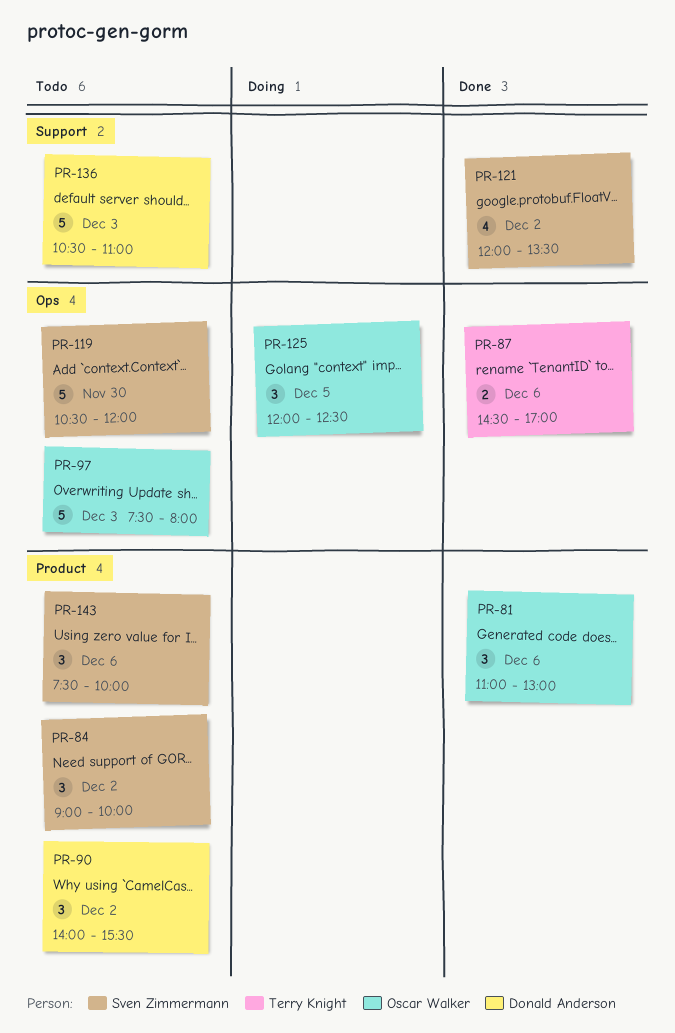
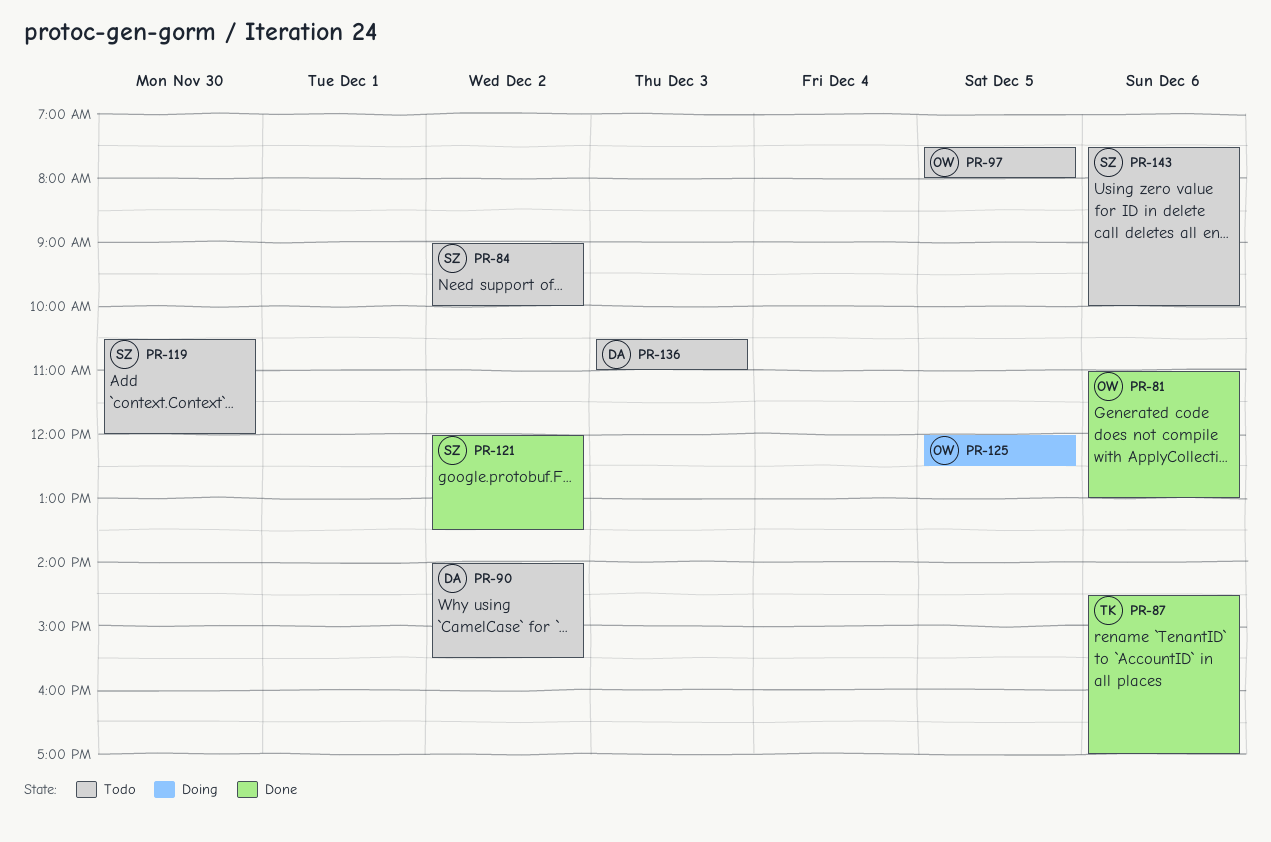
PR-97, day: Dec 3 -> Dec 5

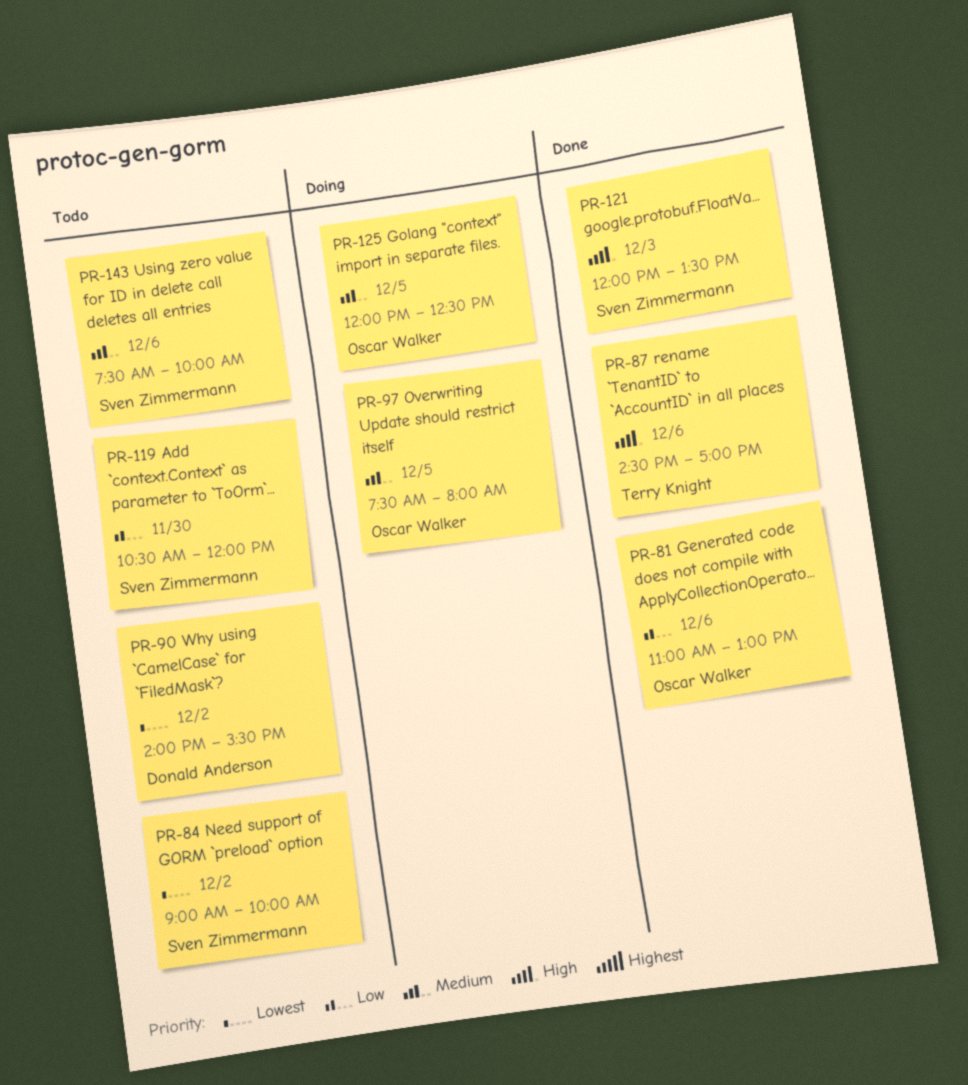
PR-97, status: Todo -> Doing
PR-121, day: Dec 2 -> Dec 3
PR-136: present -> none

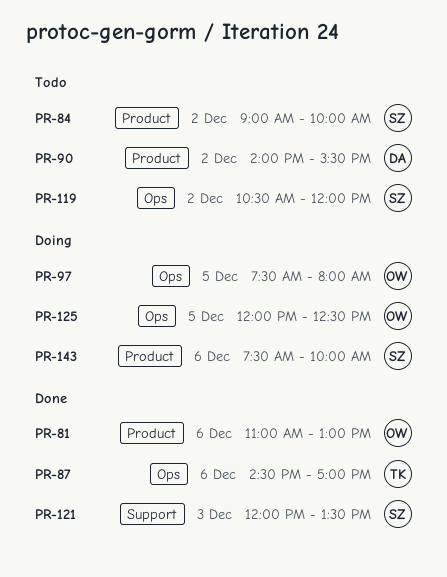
PR-119, day: Nov 30 -> Dec 2
PR-143, status: Todo -> Doing

